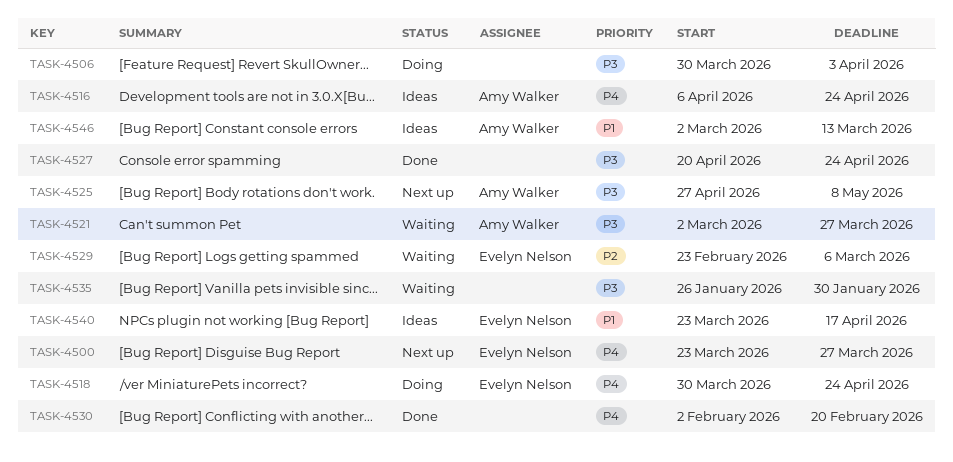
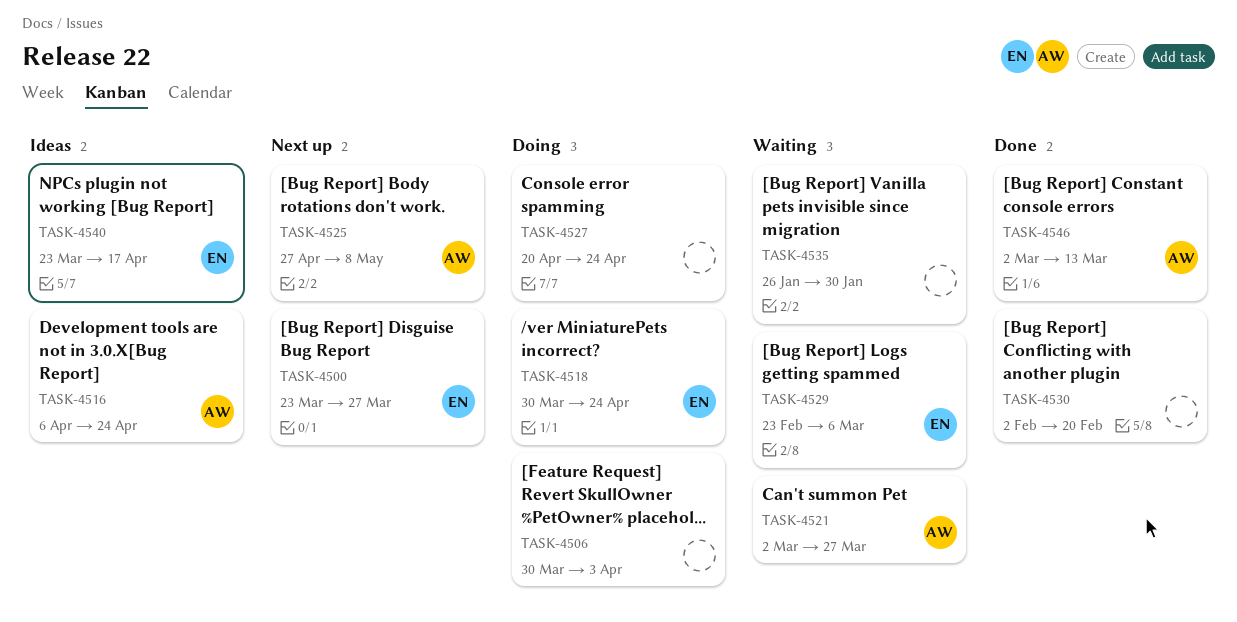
TASK-4527, status: Done -> Doing
TASK-4546, status: Ideas -> Done

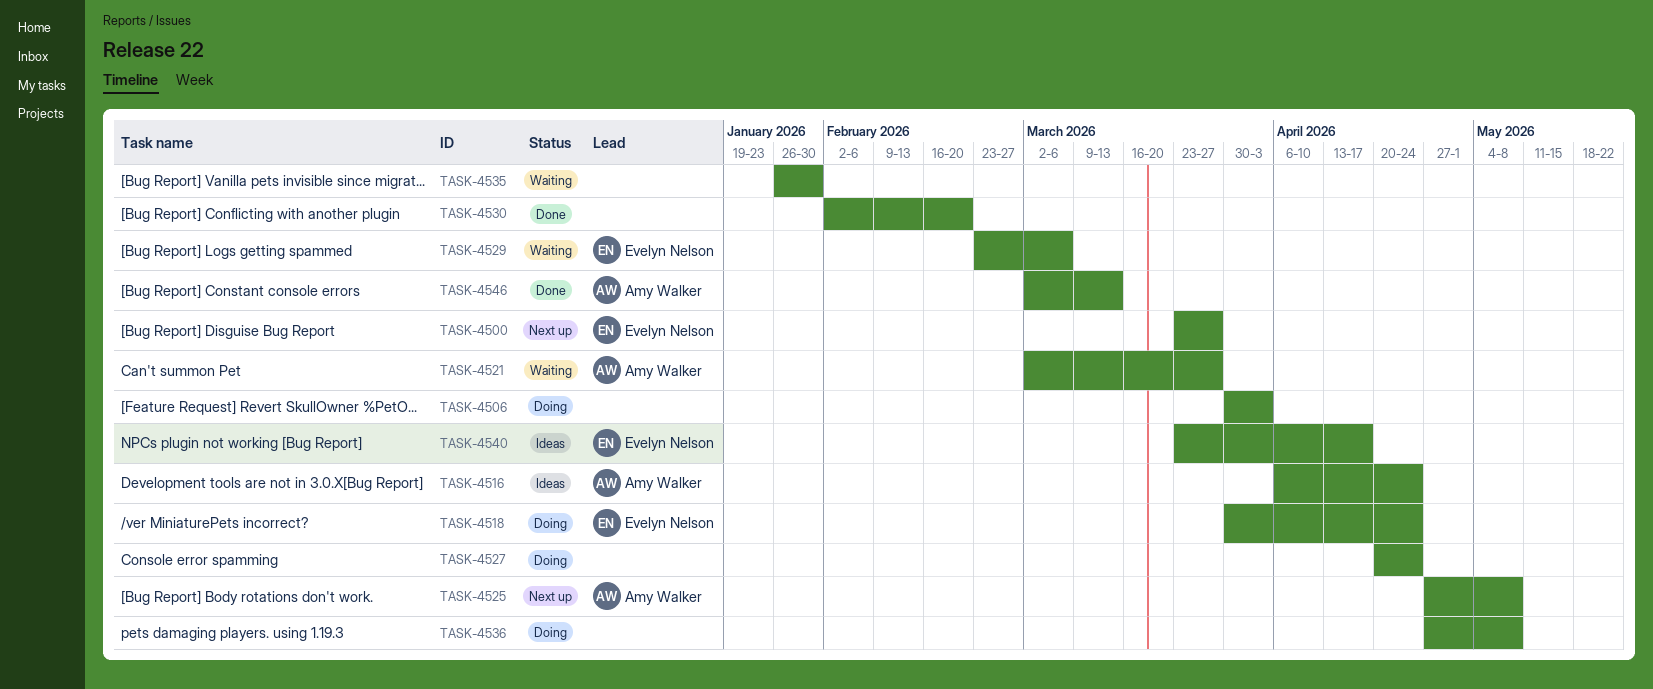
TASK-4536: none -> present

